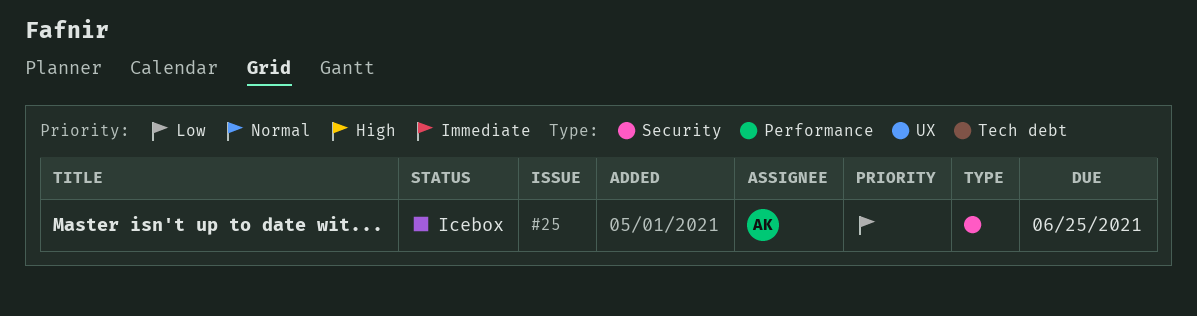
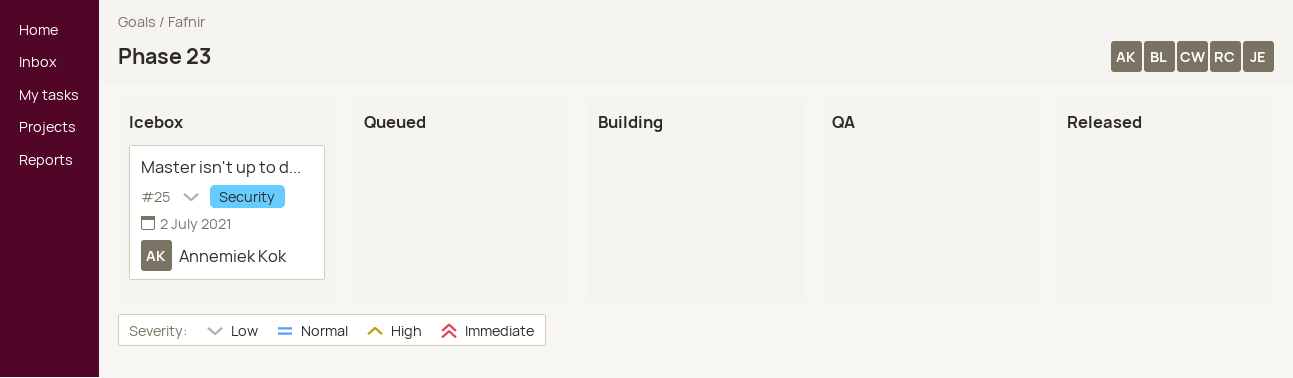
#25, due: Jun 25 -> Jul 2

